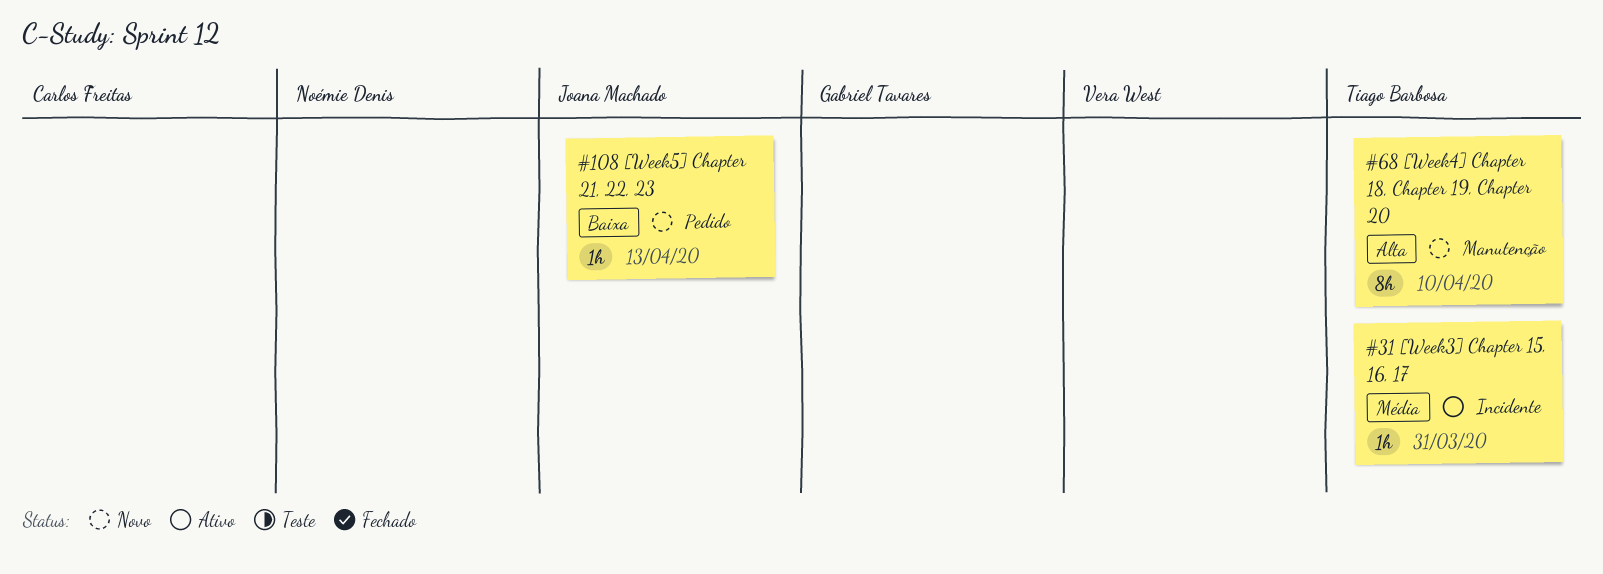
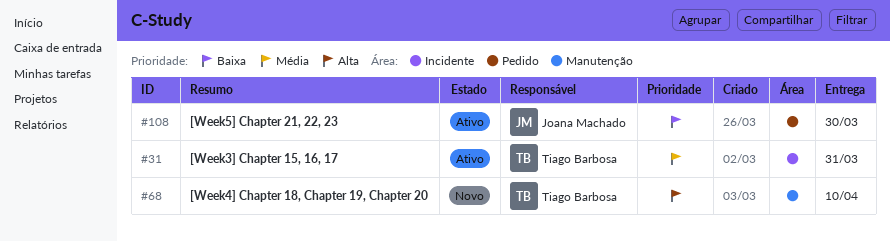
#108, status: Novo -> Ativo
#108, due: Apr 13 -> Mar 30

